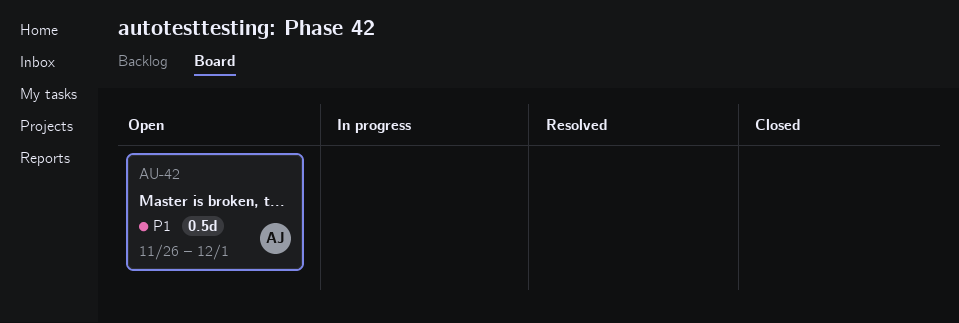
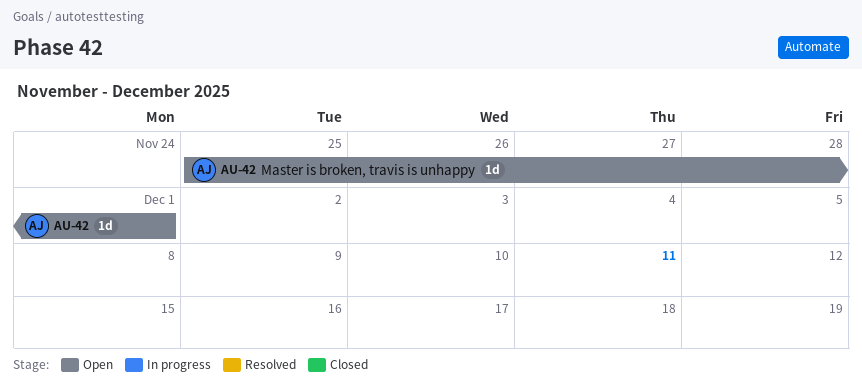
AU-42, estimate: 0.5d -> 1d
AU-42, start: Nov 26 -> Nov 25

